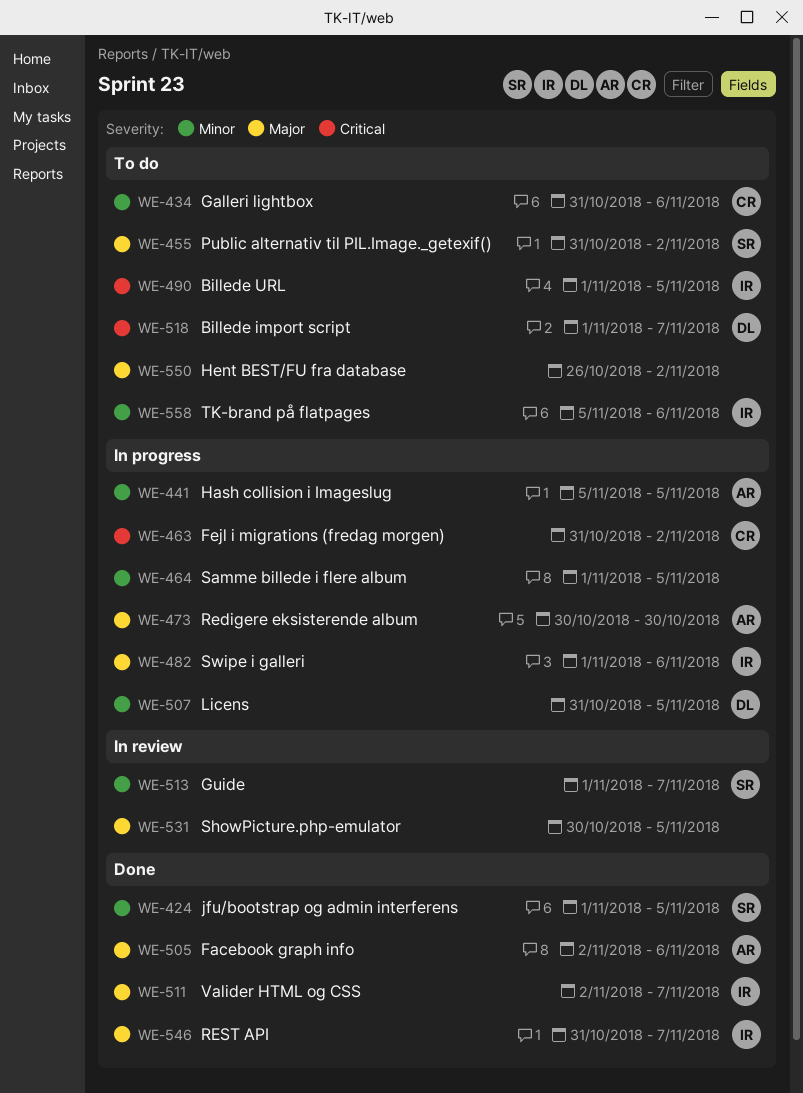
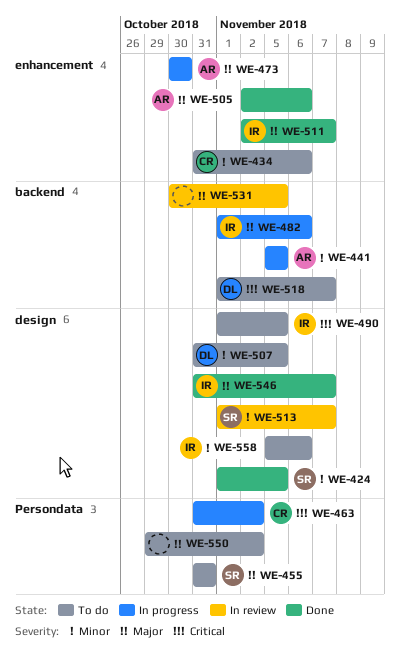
WE-455, due: Nov 2 -> Oct 31
WE-464: present -> none
WE-507, status: In progress -> To do
WE-550, start: Oct 26 -> Oct 29

